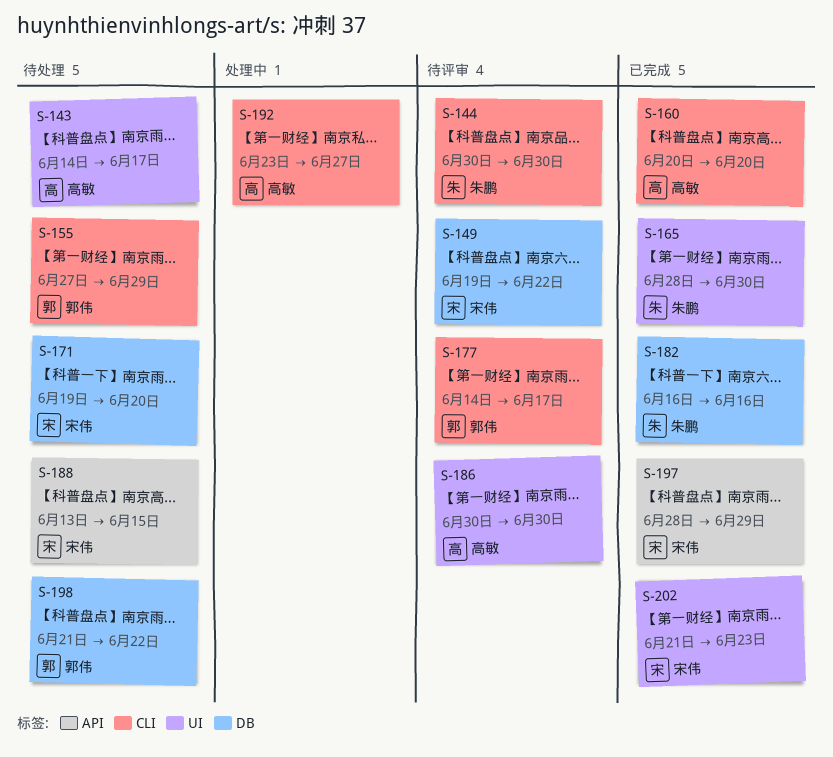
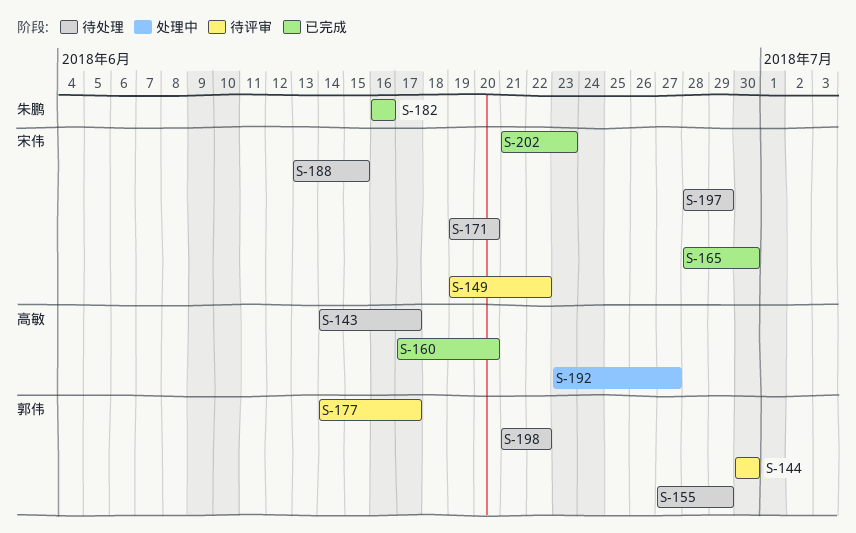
S-144, owner: 朱鹏 -> 郭伟
S-160, start: Jun 20 -> Jun 17
S-165, owner: 朱鹏 -> 宋伟
S-186: present -> none
S-197, status: 已完成 -> 待处理

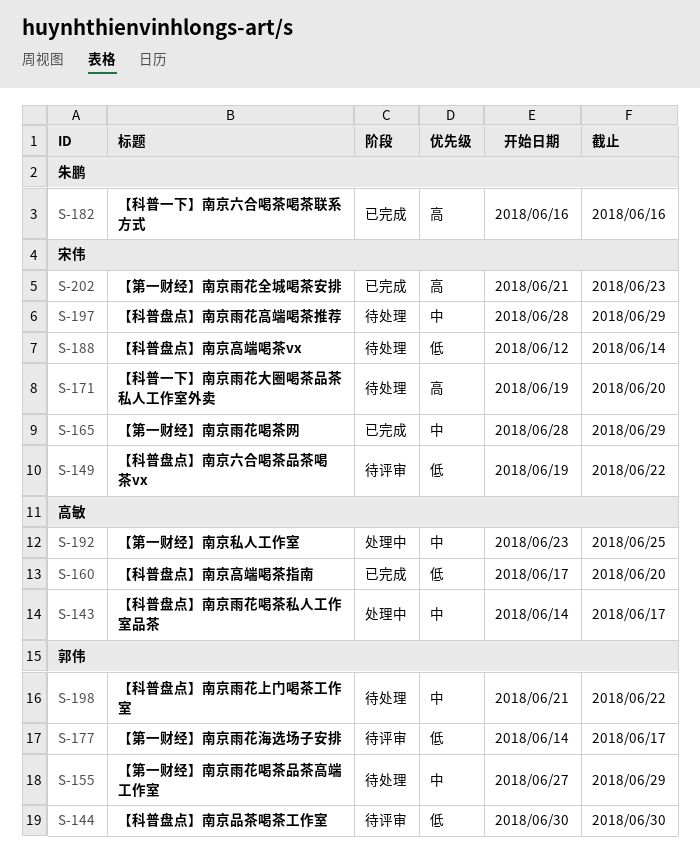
S-143, status: 待处理 -> 处理中
S-165, due: Jun 30 -> Jun 29
S-188, start: Jun 13 -> Jun 12
S-188, due: Jun 15 -> Jun 14
S-192, due: Jun 27 -> Jun 25

